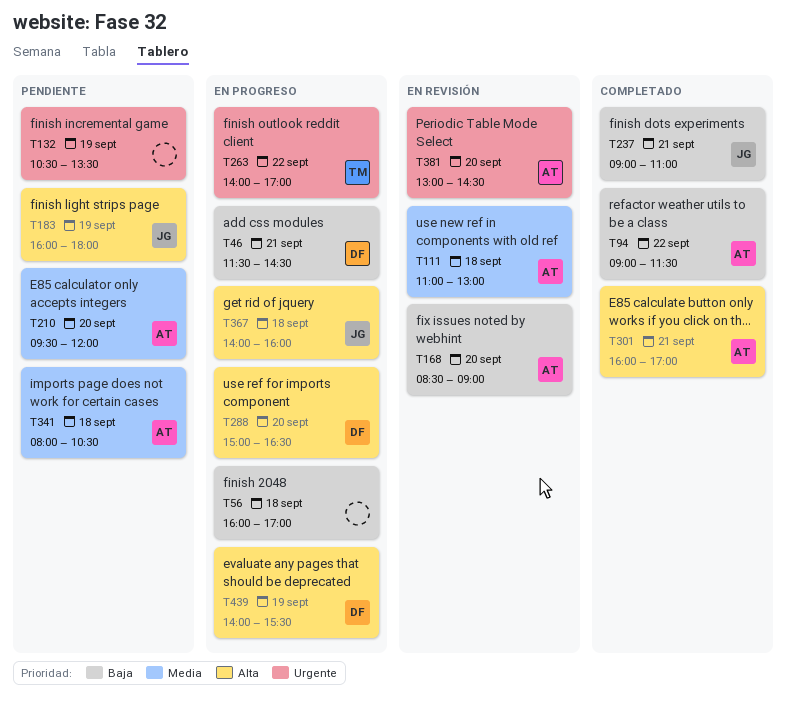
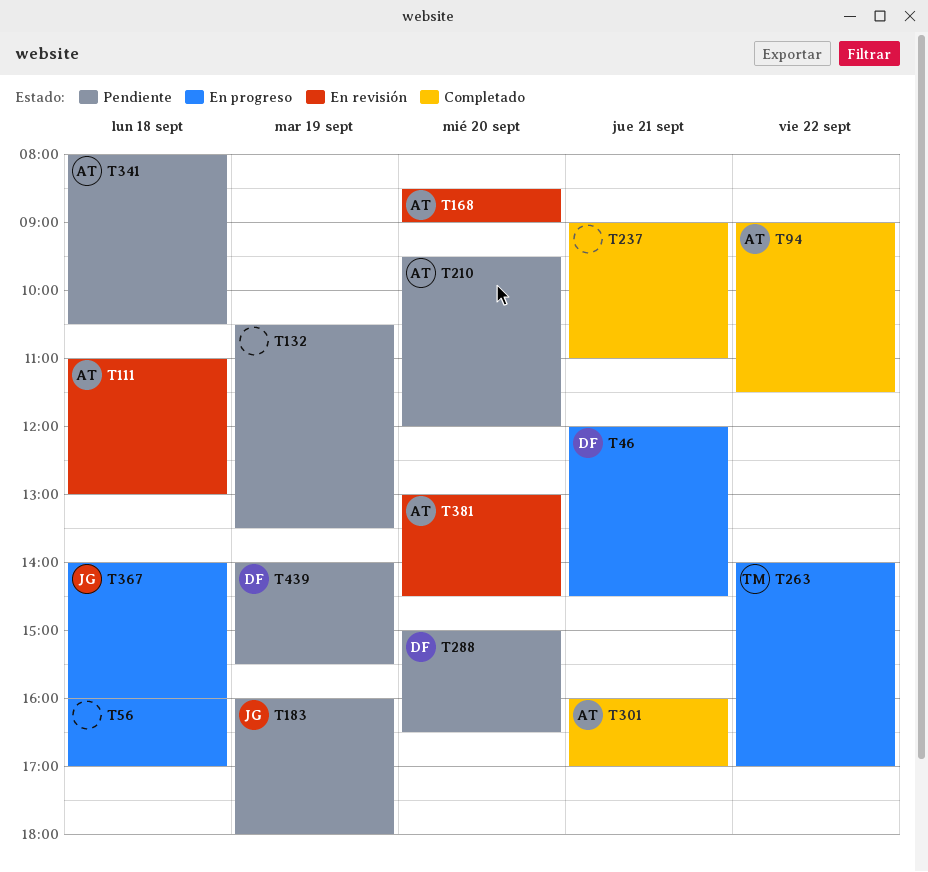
T46, begins: 11:30 -> 12:00
T237, owner: JG -> none
T288, status: En progreso -> Pendiente
T439, status: En progreso -> Pendiente

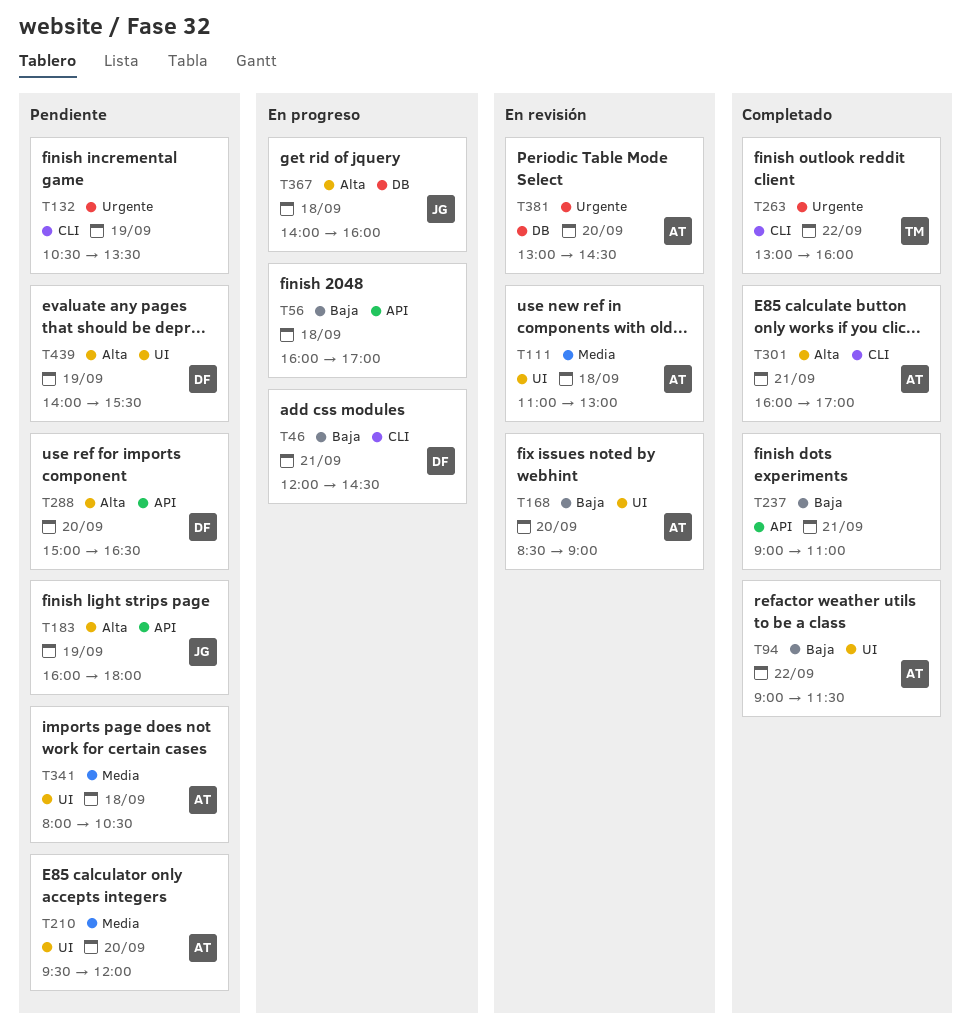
T263, status: En progreso -> Completado
T263, begins: 14:00 -> 13:00
T263, ends: 17:00 -> 16:00

